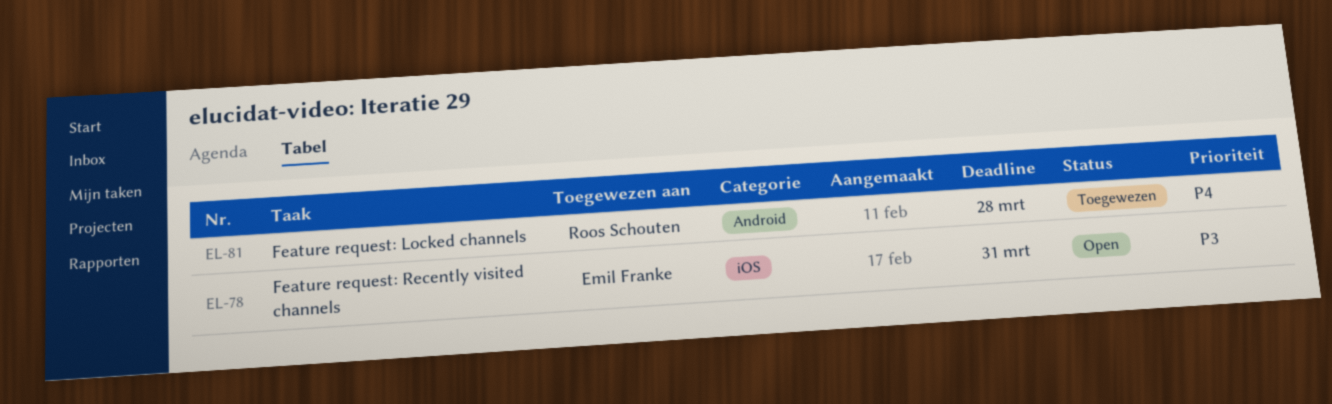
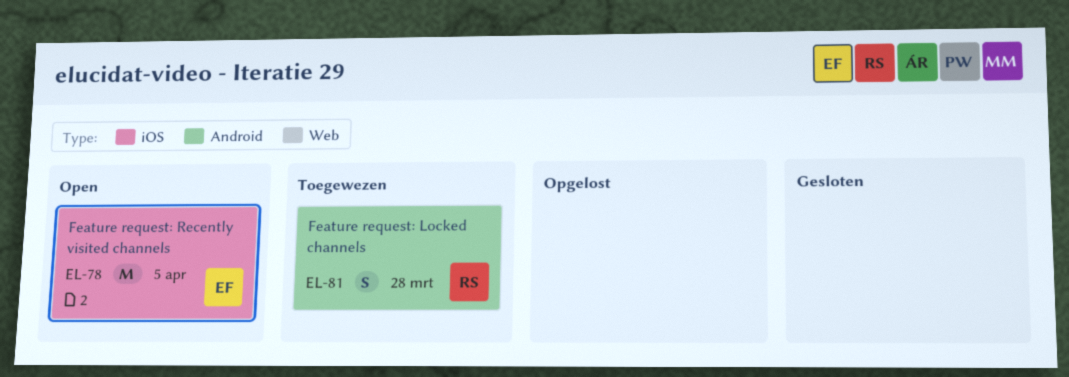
EL-78, due: Mar 31 -> Apr 5

